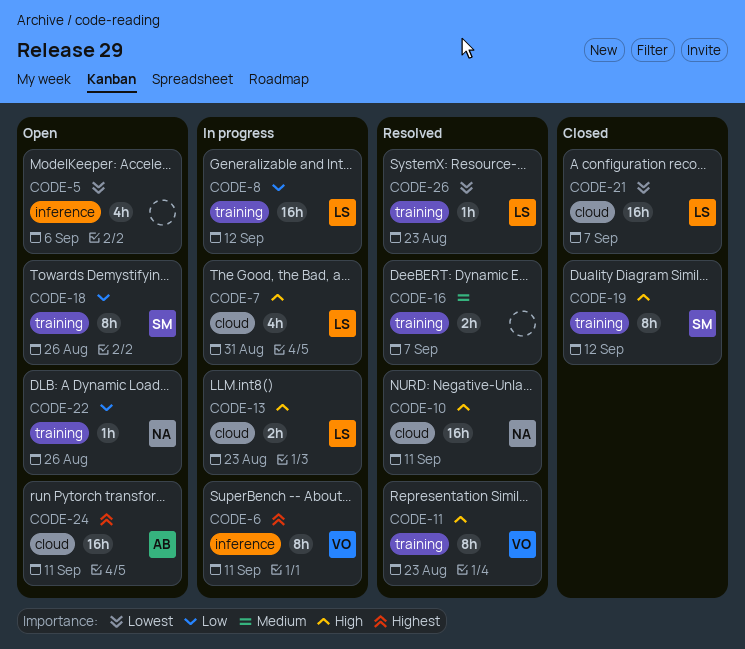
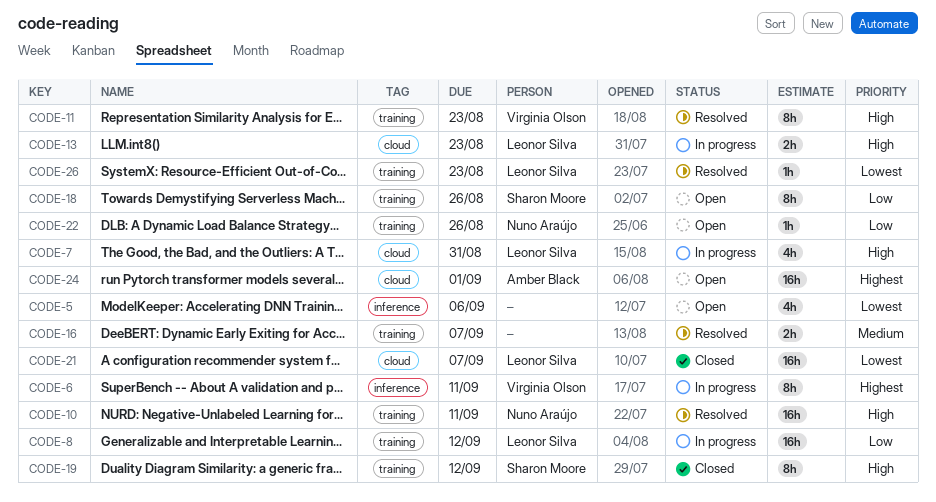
CODE-10, label: cloud -> training
CODE-24, due: Sep 11 -> Sep 1

